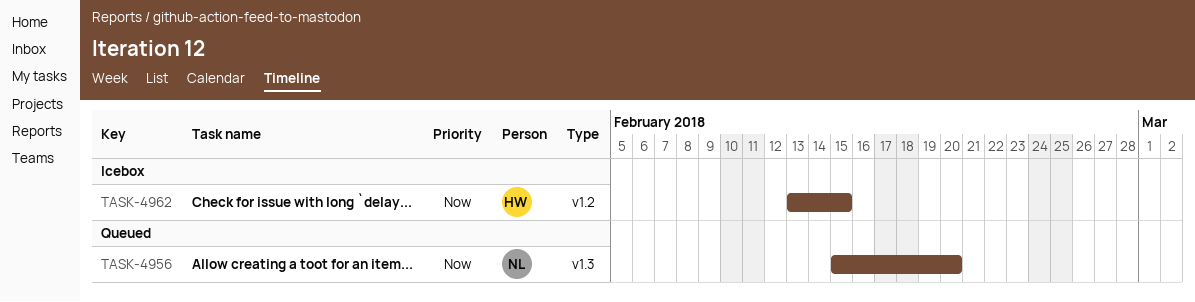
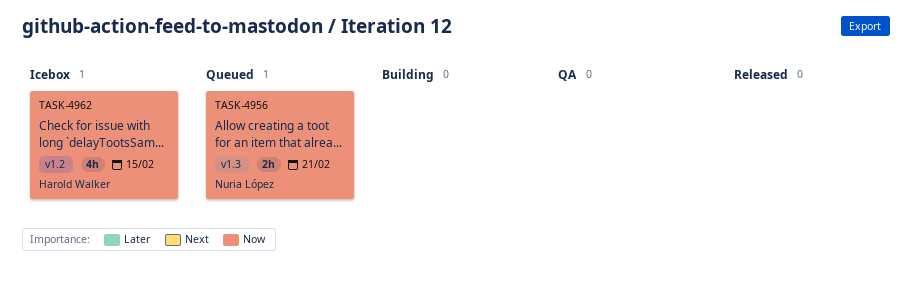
TASK-4956, due: Feb 20 -> Feb 21

